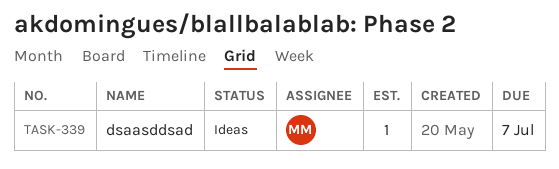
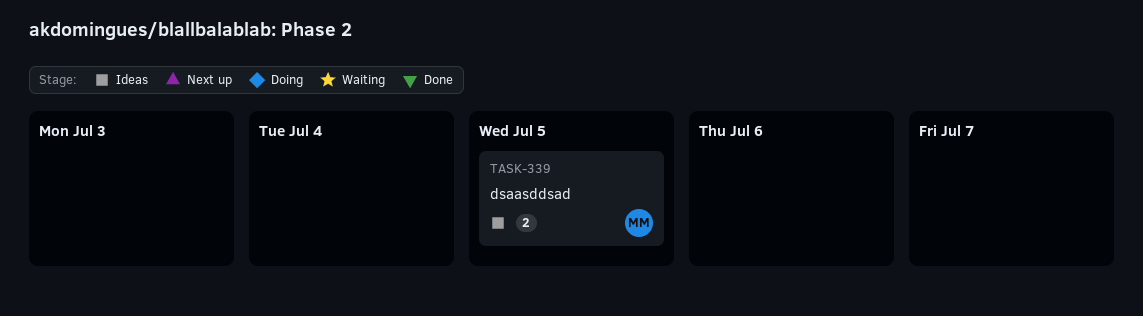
TASK-339, estimate: 1 -> 2
TASK-339, due: Jul 7 -> Jul 5

